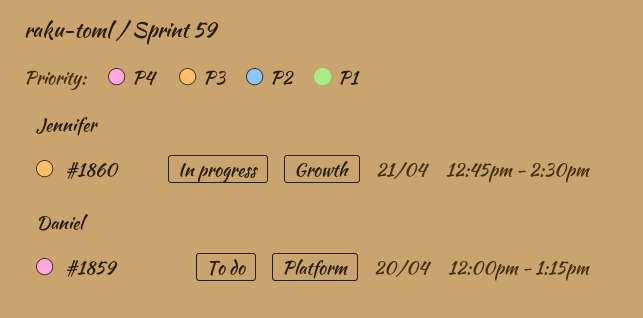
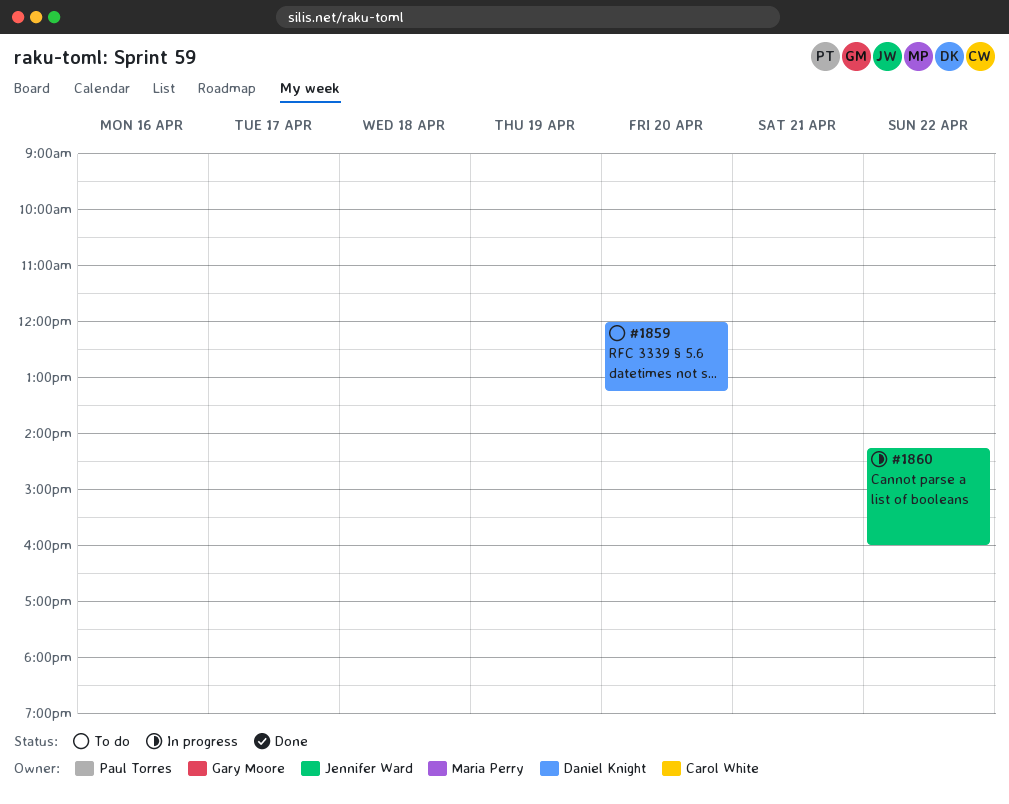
#1860, day: Apr 21 -> Apr 22
#1860, begins: 12:45 -> 14:15
#1860, ends: 14:30 -> 16:00

